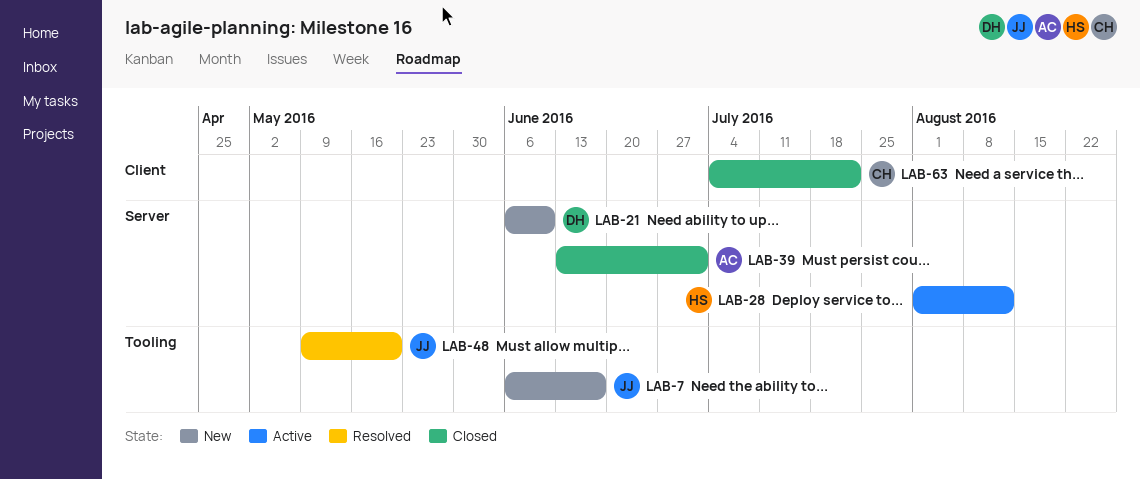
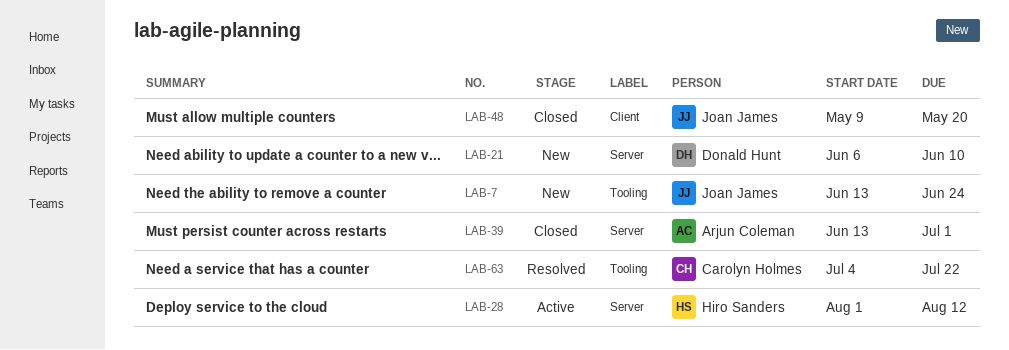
LAB-7, start: Jun 6 -> Jun 13
LAB-7, due: Jun 17 -> Jun 24
LAB-48, status: Resolved -> Closed
LAB-48, label: Tooling -> Client
LAB-63, status: Closed -> Resolved
LAB-63, label: Client -> Tooling

